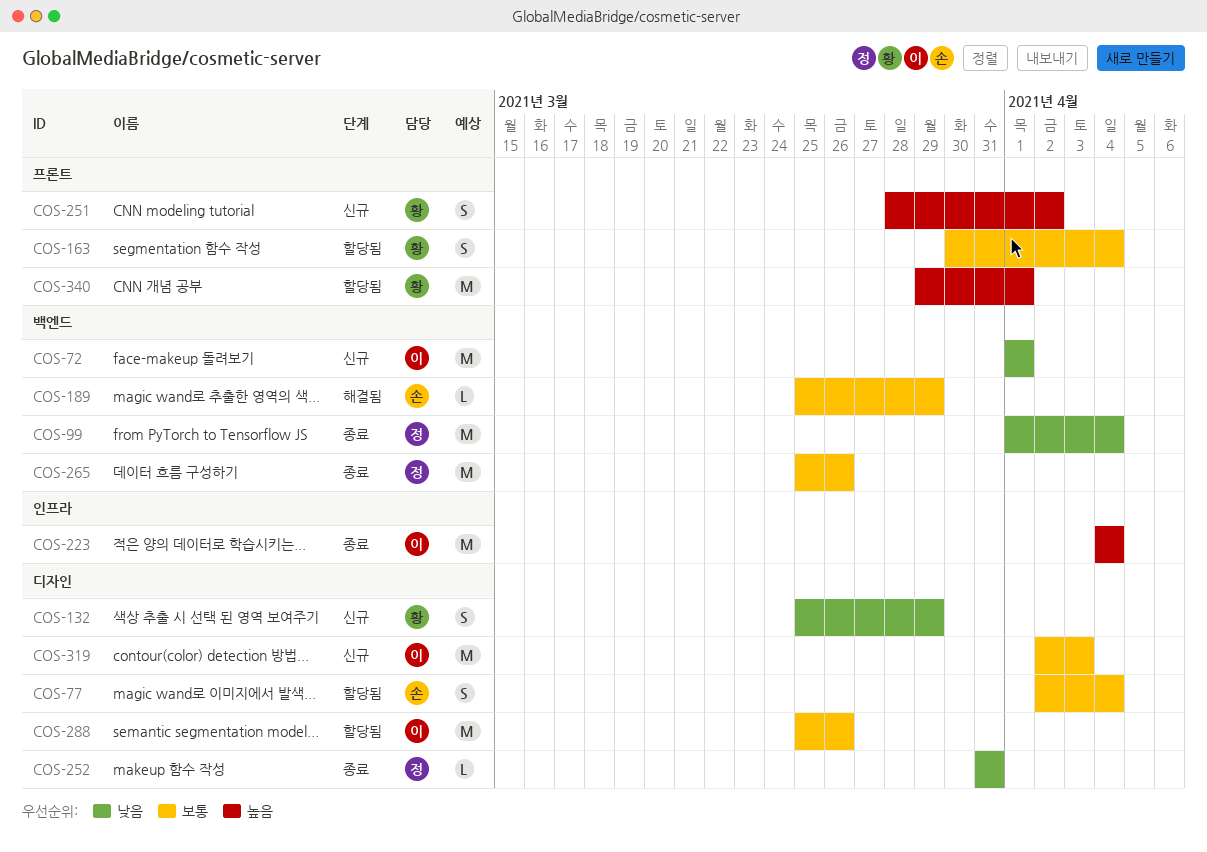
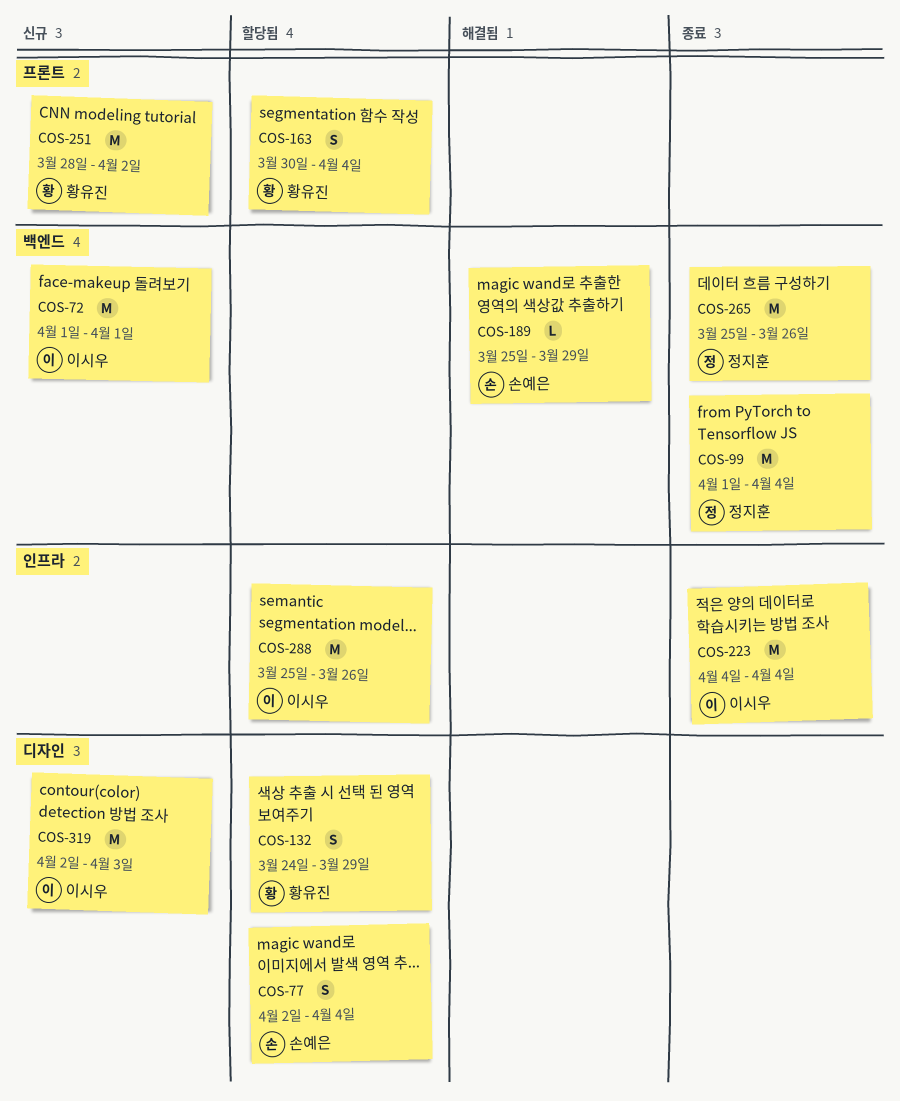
COS-132, status: 신규 -> 할당됨
COS-132, start: Mar 25 -> Mar 24
COS-251, estimate: S -> M
COS-252: present -> none
COS-288, label: 디자인 -> 인프라
COS-340: present -> none

